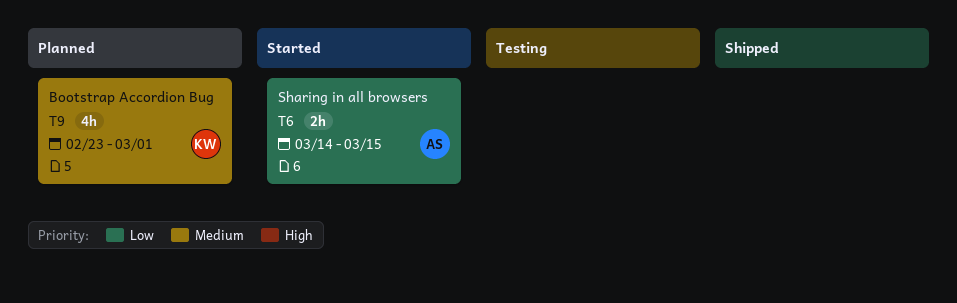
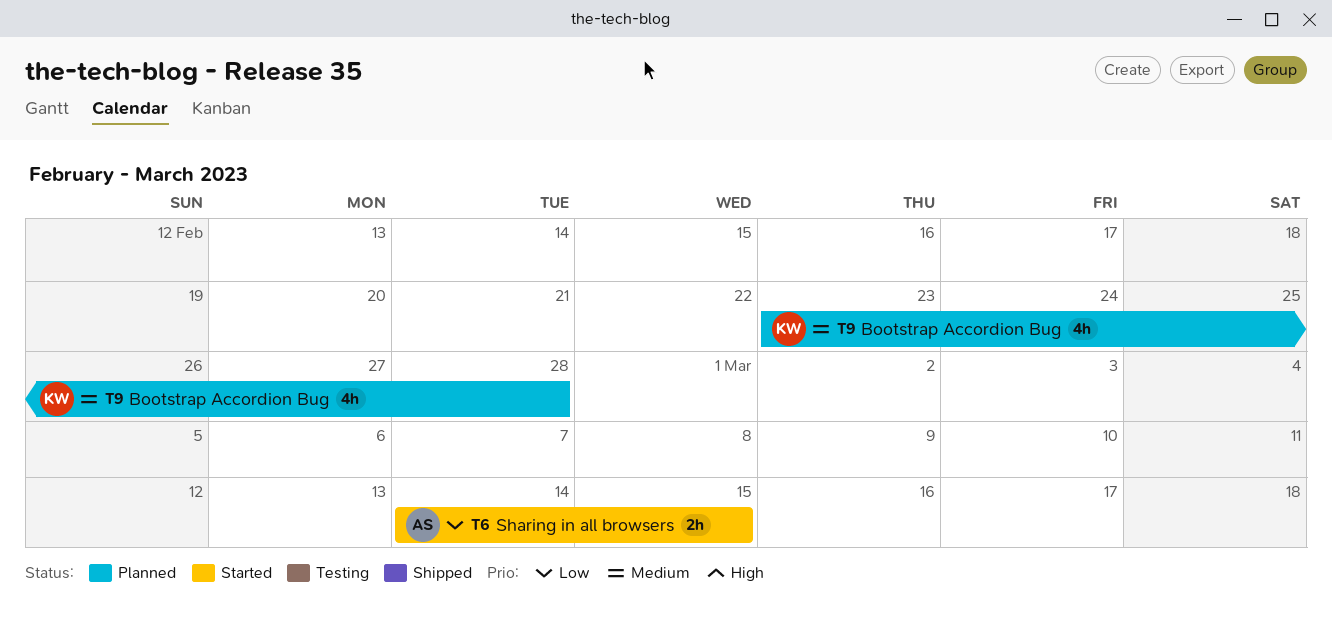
T9, due: Mar 1 -> Feb 28

